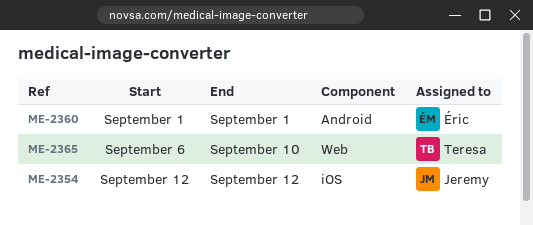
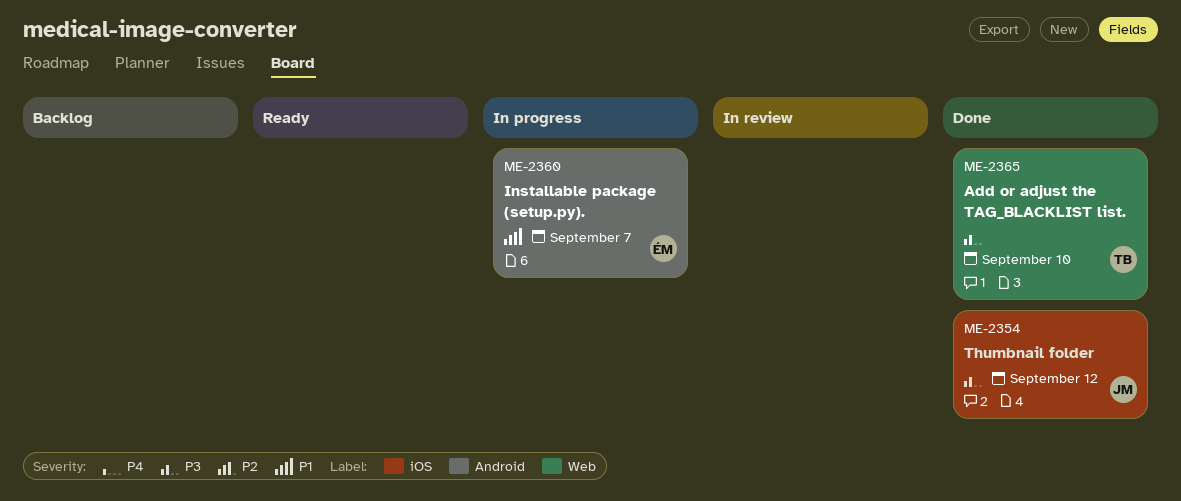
ME-2360, due: Sep 1 -> Sep 7

